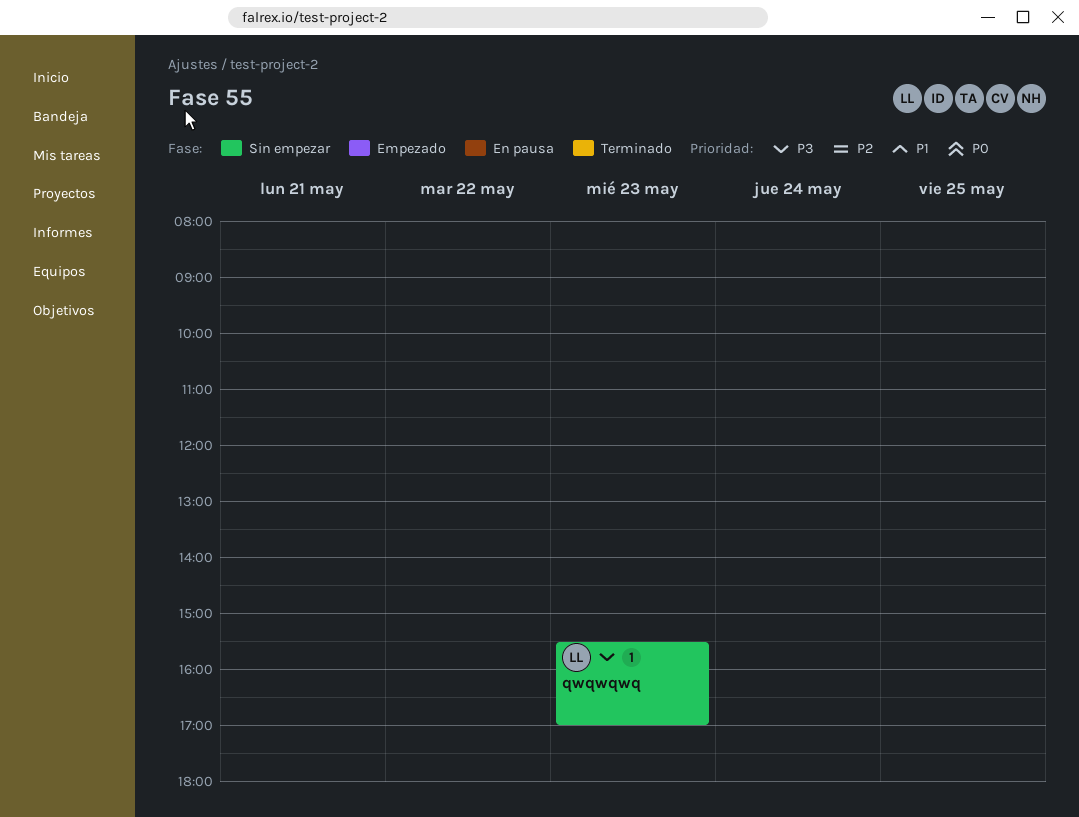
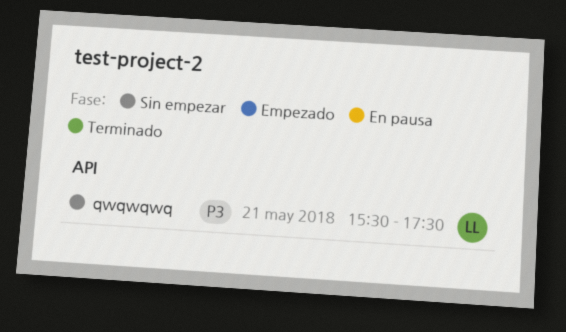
qwqwqwq, day: May 23 -> May 21
qwqwqwq, ends: 17:00 -> 17:30

